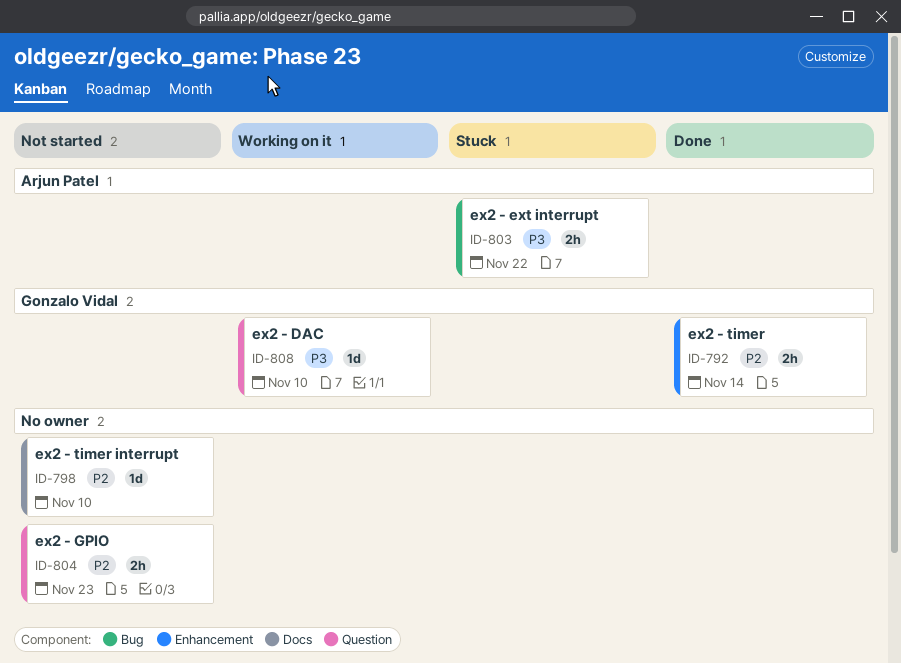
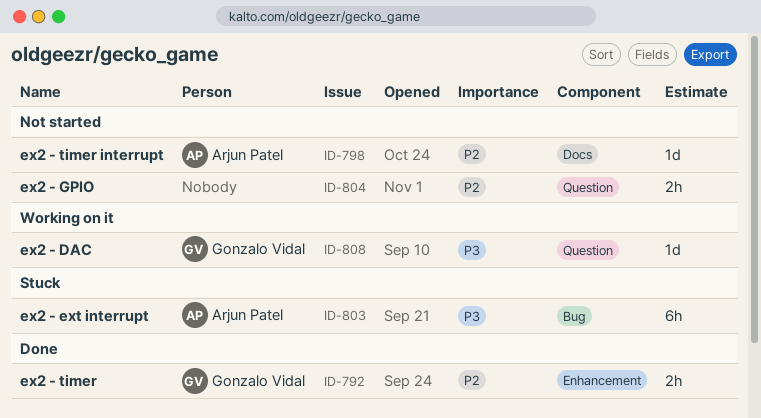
ID-798, owner: none -> Arjun Patel
ID-803, estimate: 2h -> 6h

